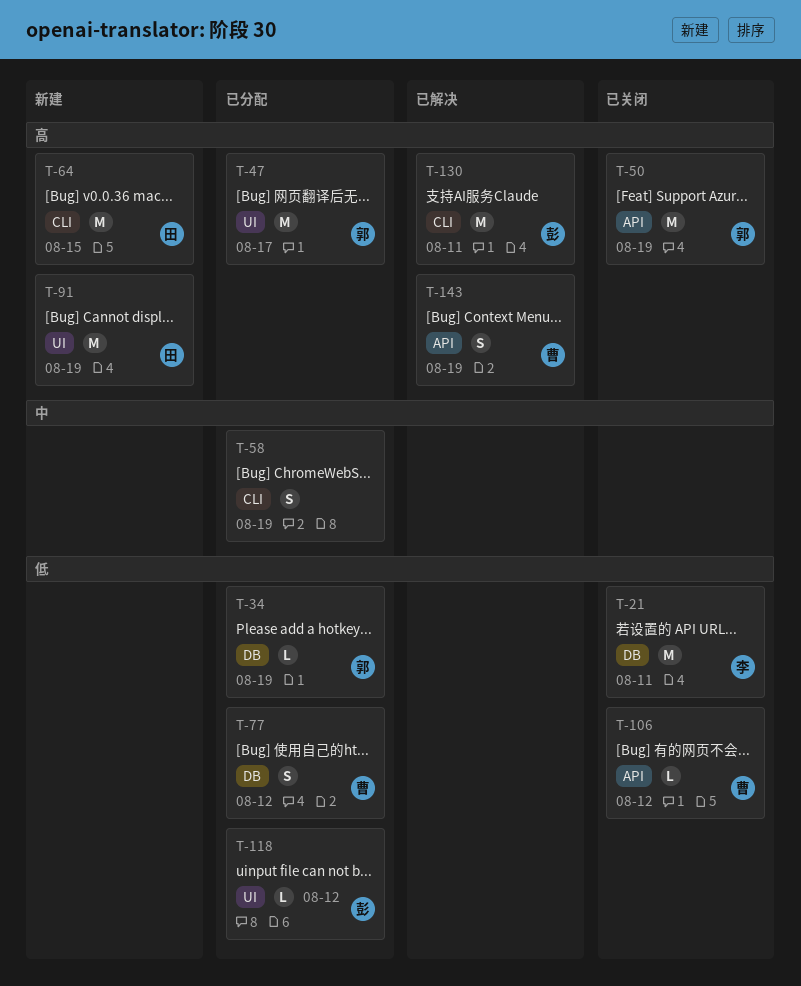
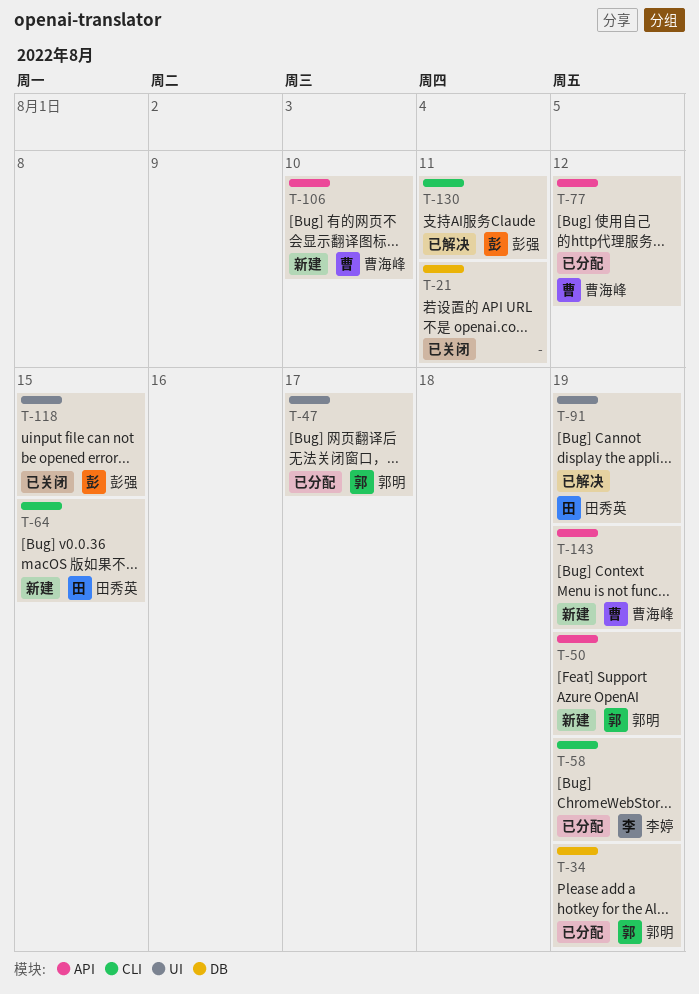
T-21, owner: 李婷 -> none
T-50, status: 已关闭 -> 新建
T-58, owner: none -> 李婷
T-77, label: DB -> API
T-91, status: 新建 -> 已解决
T-106, status: 已关闭 -> 新建
T-106, due: Aug 12 -> Aug 10
T-118, status: 已分配 -> 已关闭
T-118, due: Aug 12 -> Aug 15
T-143, status: 已解决 -> 新建

